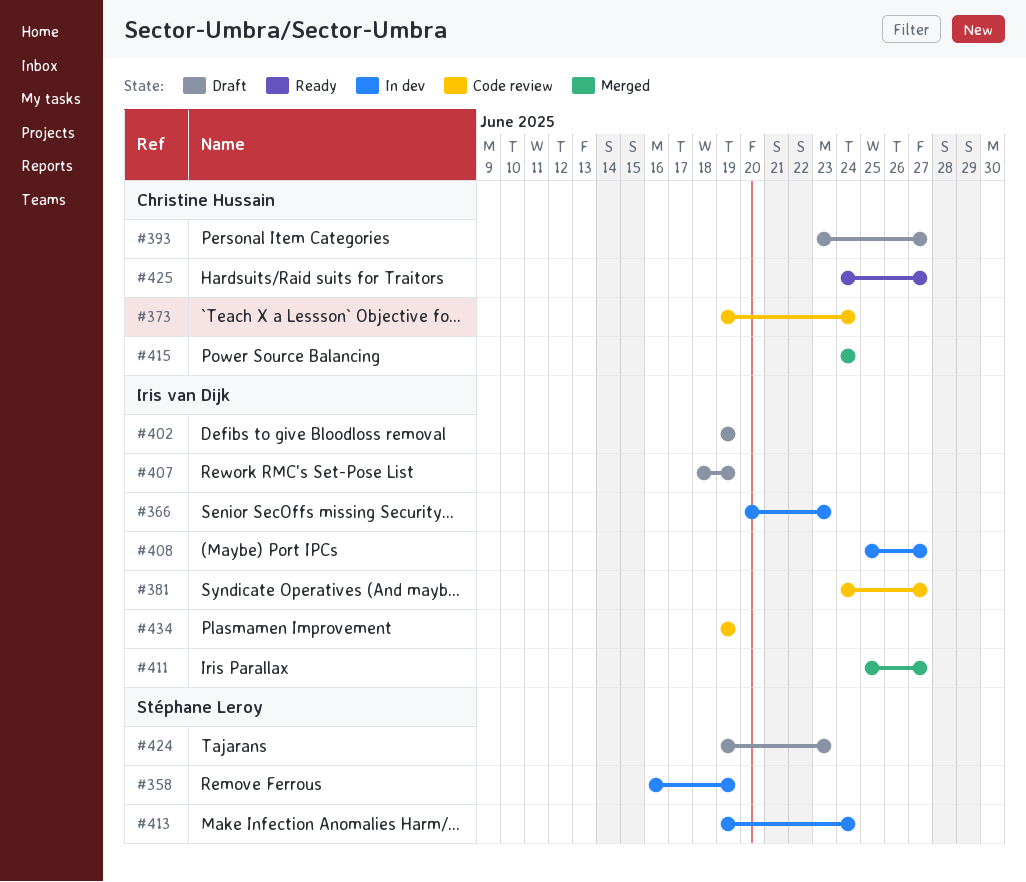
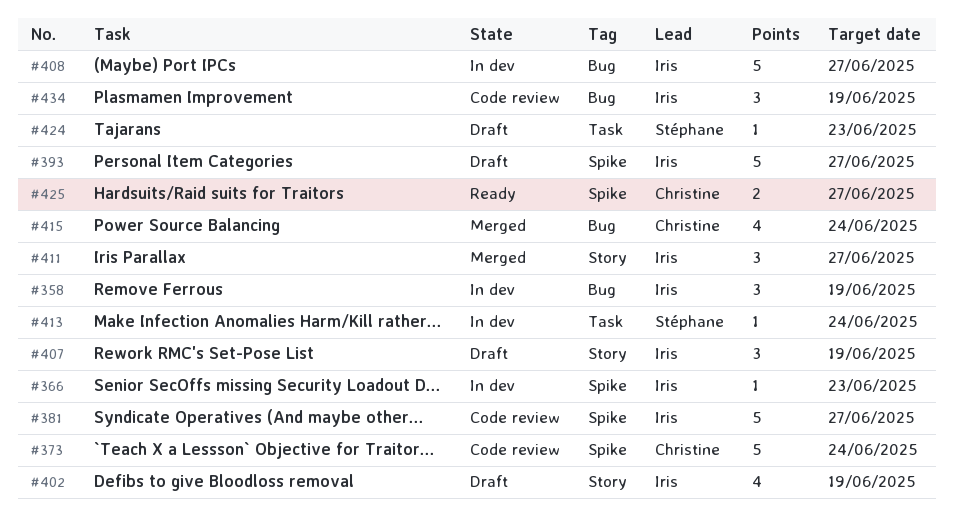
#358, owner: Stéphane Leroy -> Iris van Dijk
#393, owner: Christine Hussain -> Iris van Dijk

